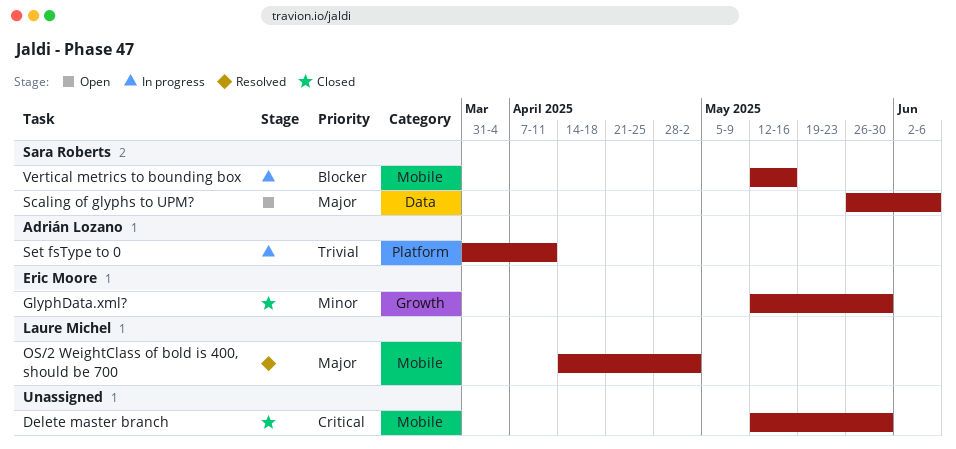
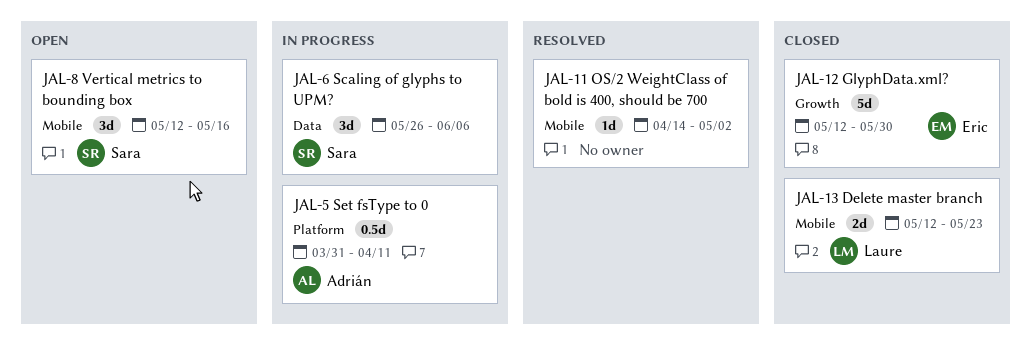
Delete master branch, owner: none -> Laure Michel
Delete master branch, due: May 30 -> May 23
OS/2 WeightClass of bold is 400, should be 700, owner: Laure Michel -> none
Scaling of glyphs to UPM?, status: Open -> In progress
Vertical metrics to bounding box, status: In progress -> Open

